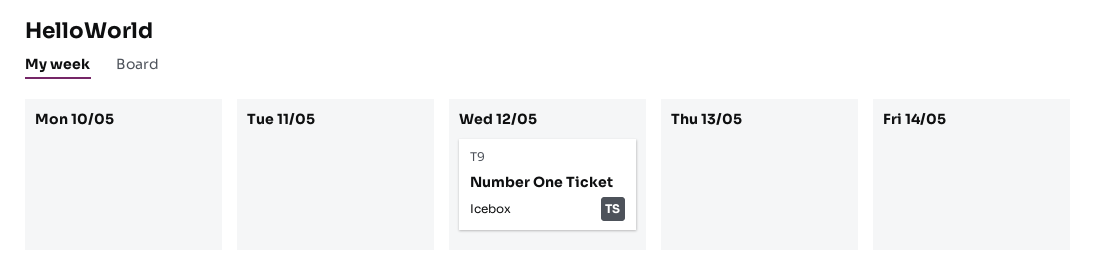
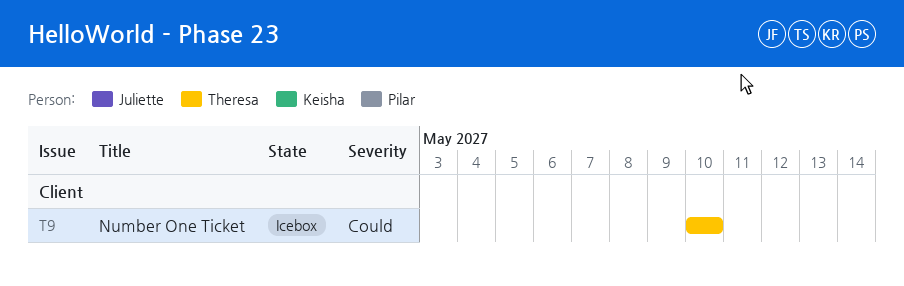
T9, due: May 12 -> May 10

